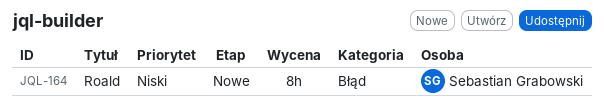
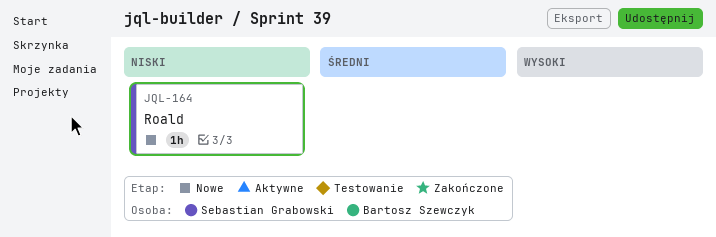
JQL-164, estimate: 8h -> 1h

